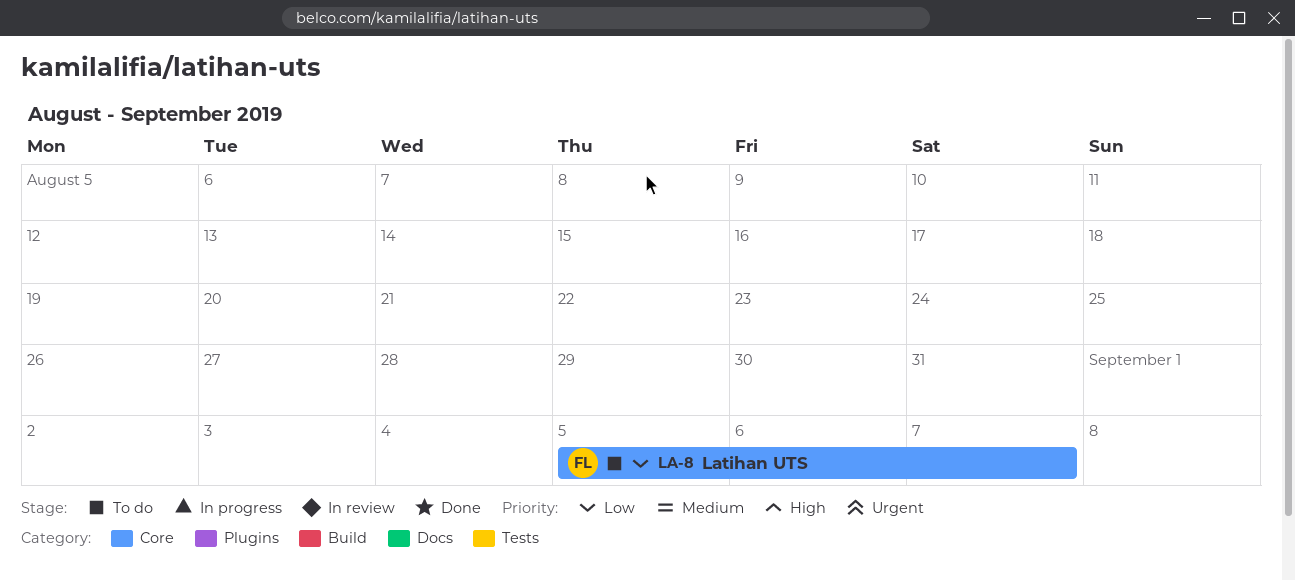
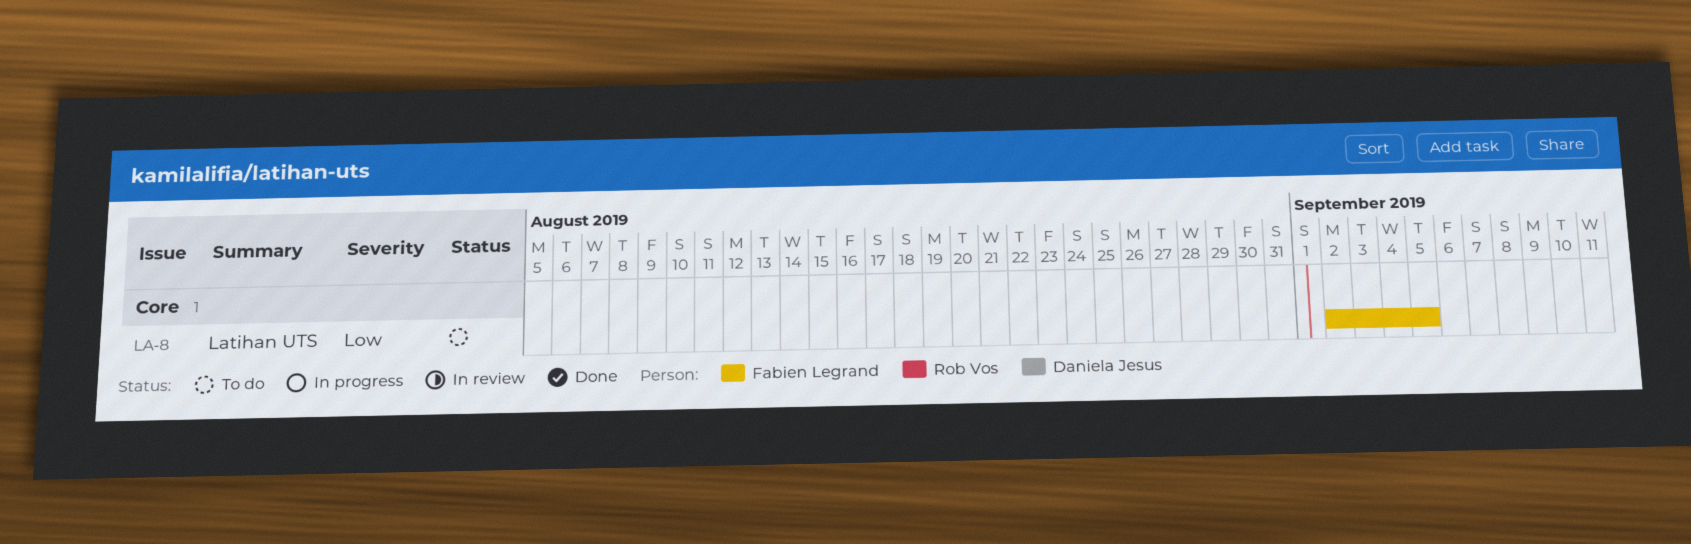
LA-8, start: Sep 5 -> Sep 2
LA-8, due: Sep 7 -> Sep 5

